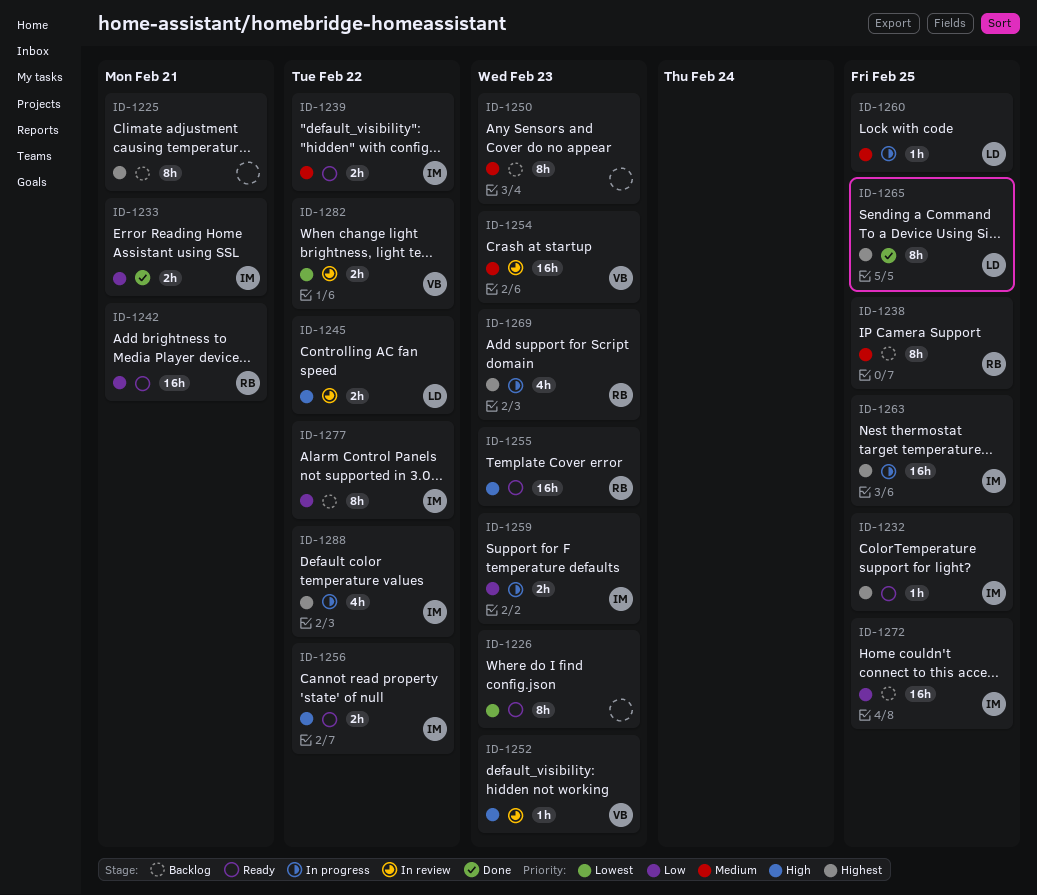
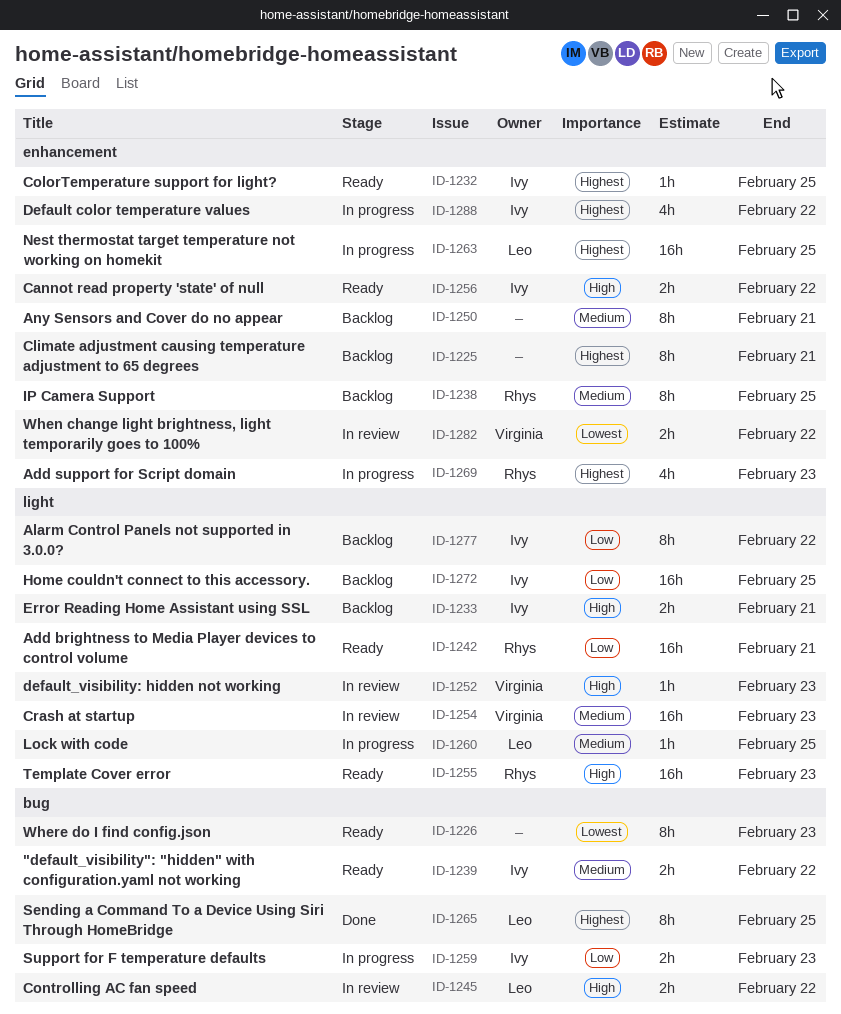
ID-1233, status: Done -> Backlog
ID-1233, priority: Low -> High
ID-1250, due: Feb 23 -> Feb 21
ID-1263, owner: Ivy -> Leo

